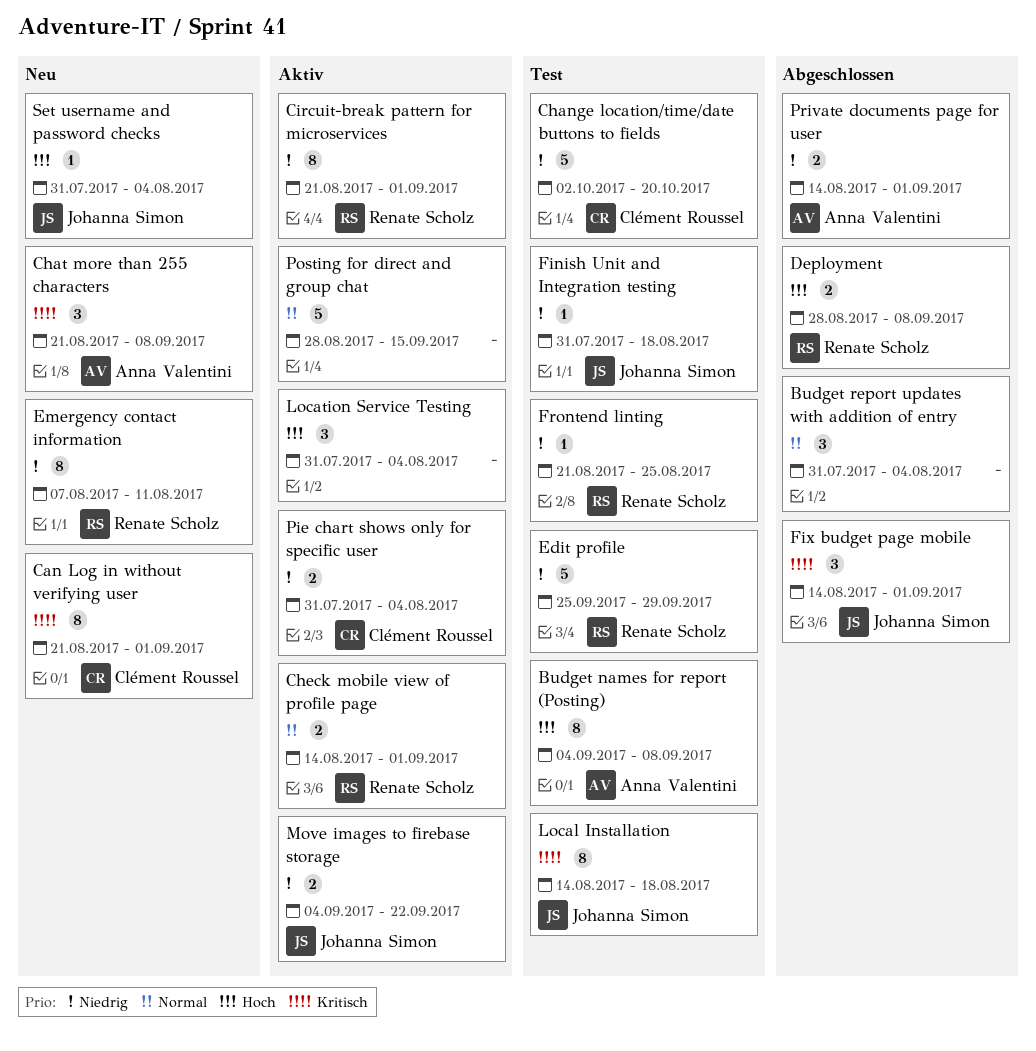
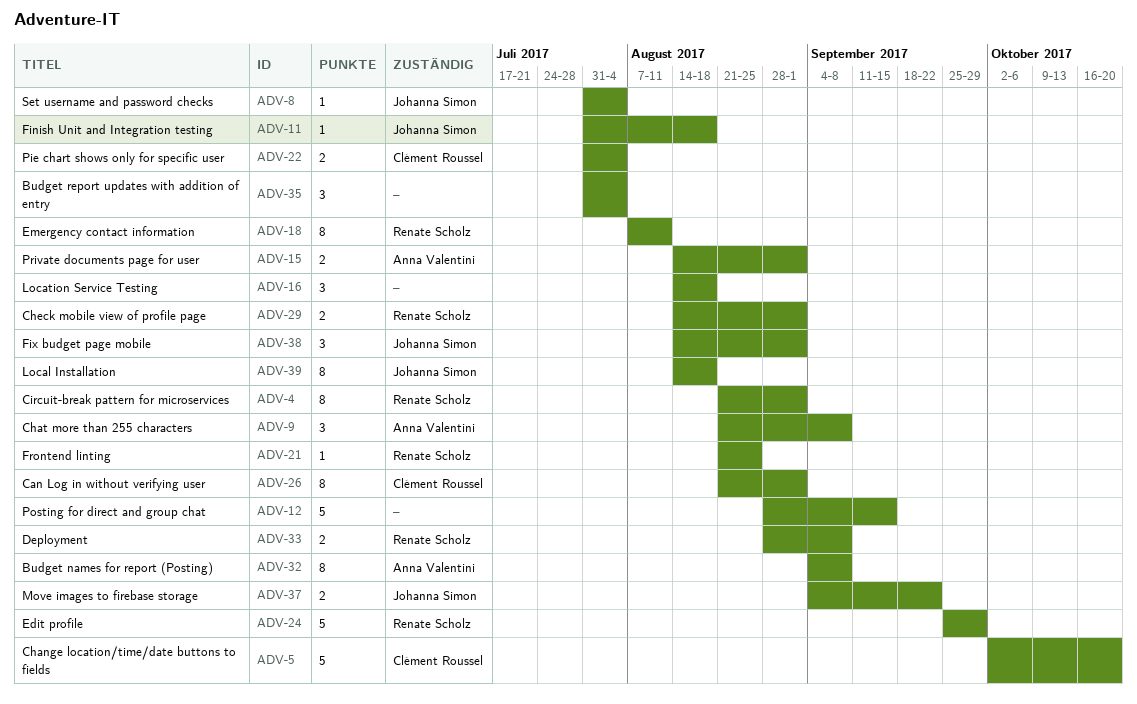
Location Service Testing, start: Jul 31 -> Aug 14
Location Service Testing, due: Aug 4 -> Aug 18

